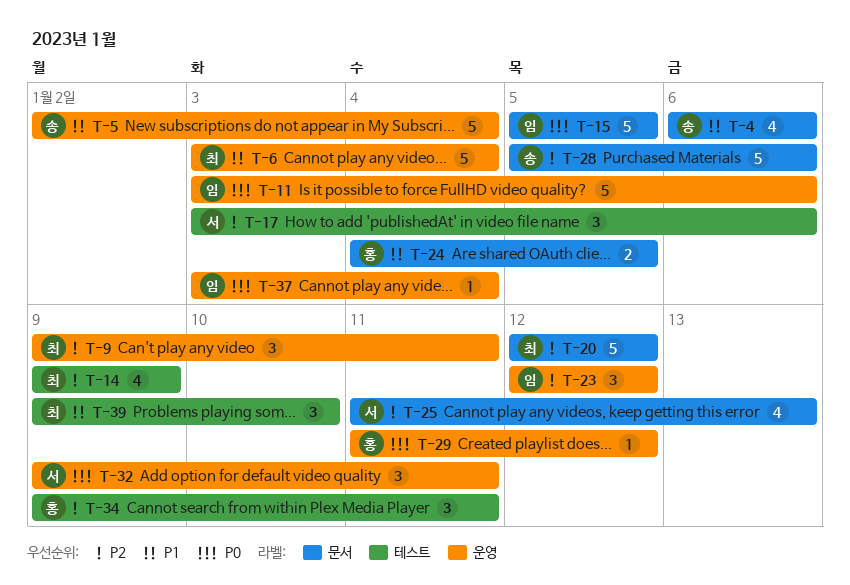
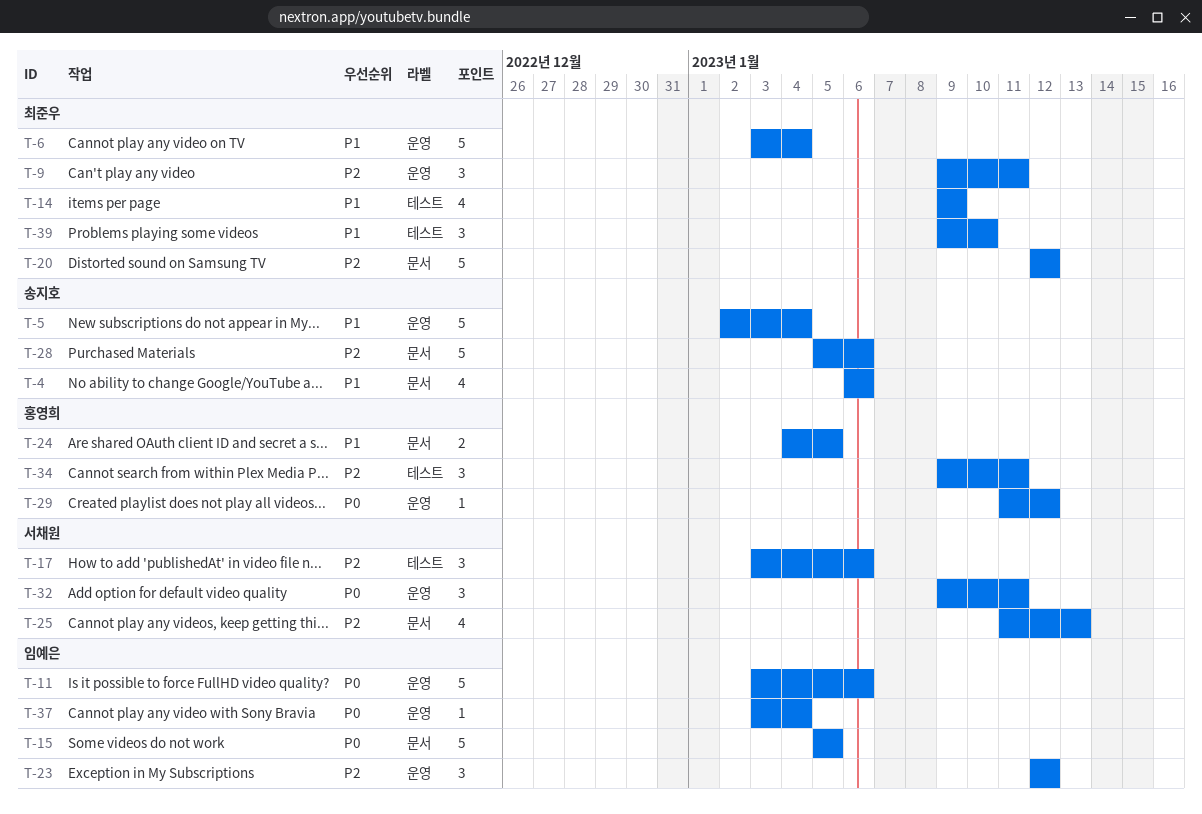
T-14, priority: P2 -> P1

